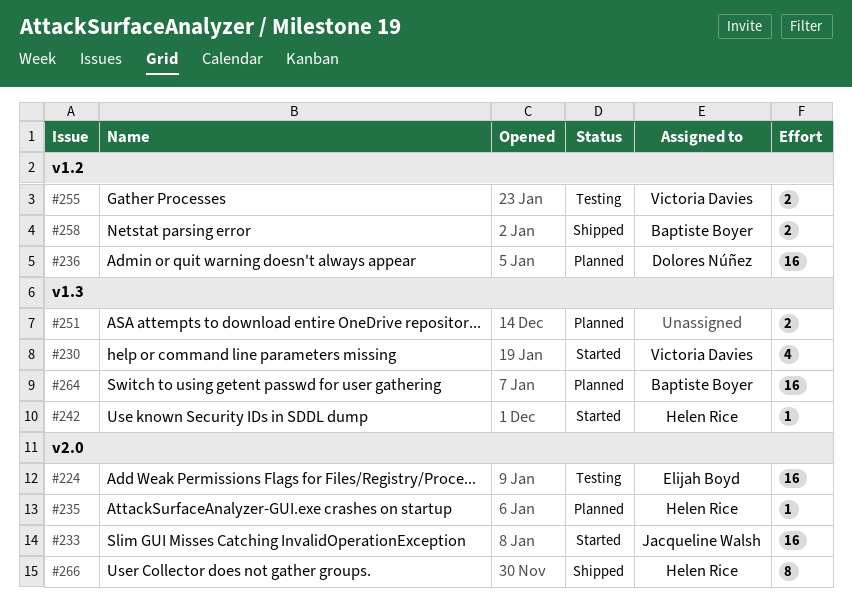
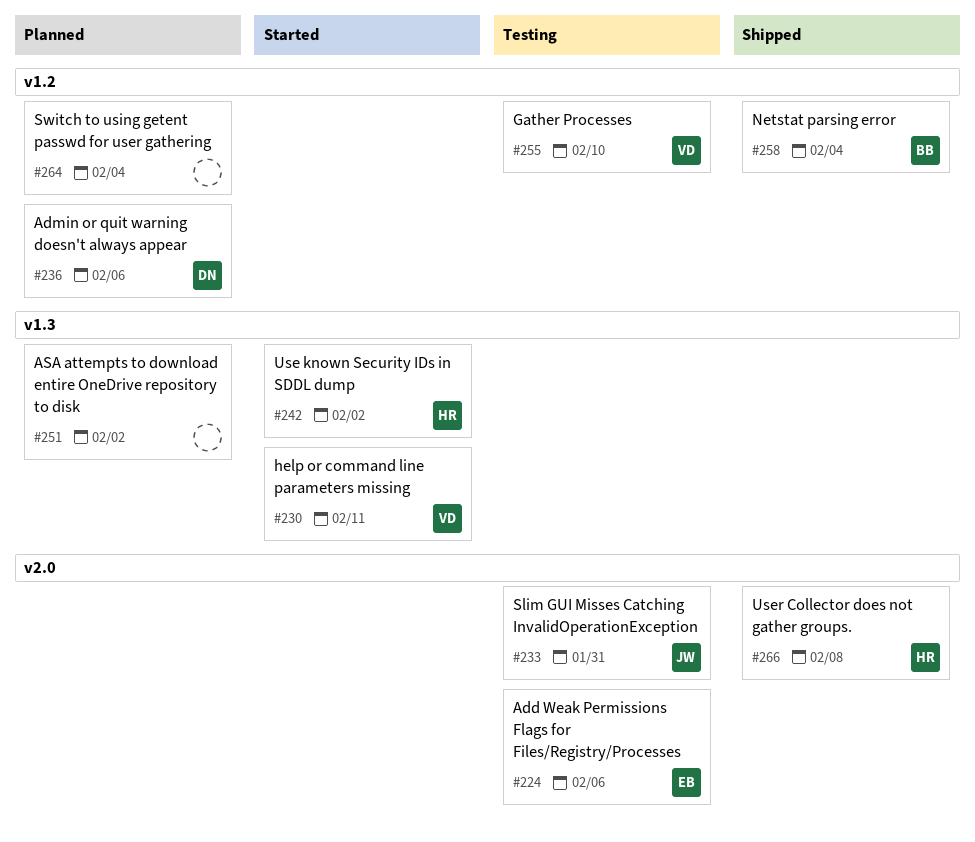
#233, status: Started -> Testing
#235: present -> none
#264, owner: Baptiste Boyer -> none
#264, label: v1.3 -> v1.2

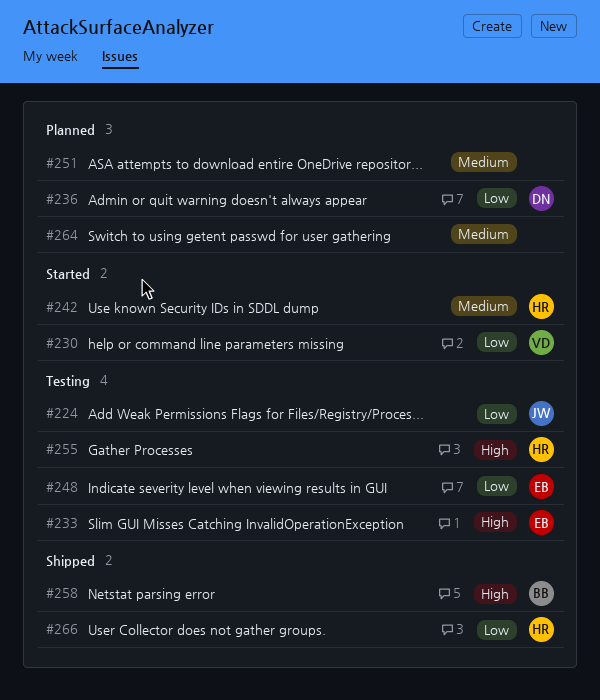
#224, owner: EB -> JW
#233, owner: JW -> EB
#248: none -> present
#255, owner: VD -> HR

